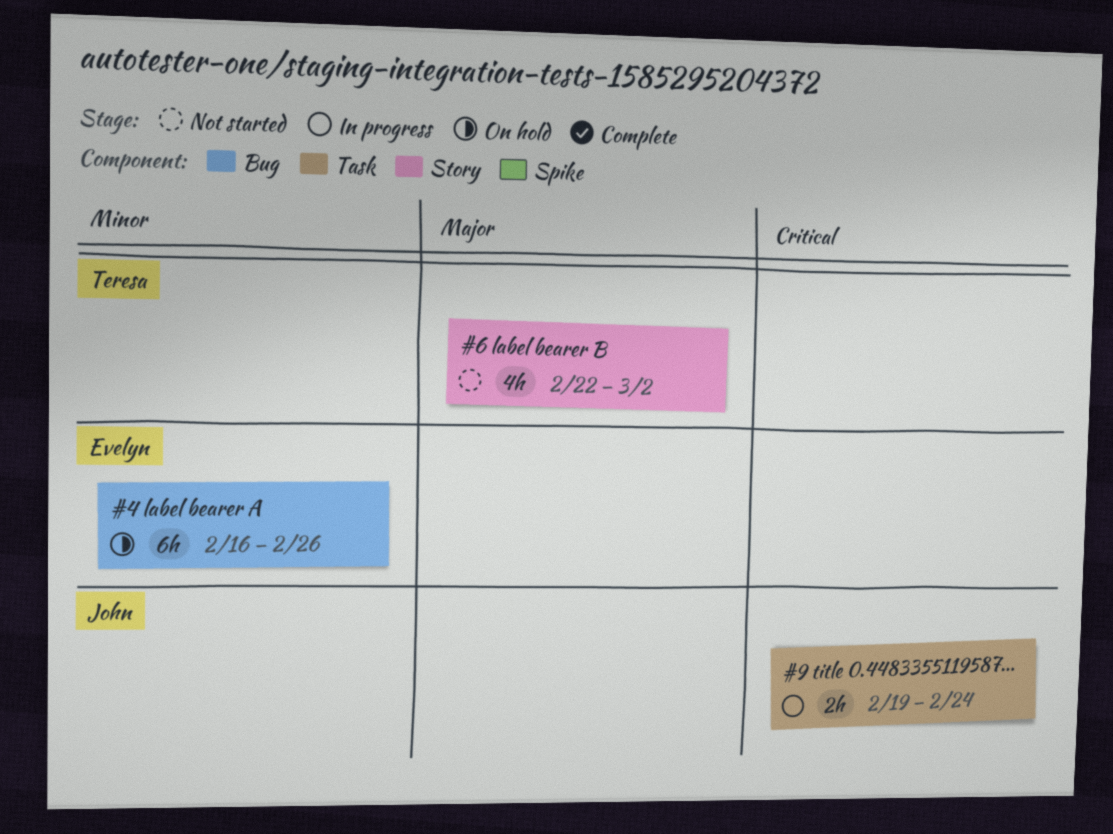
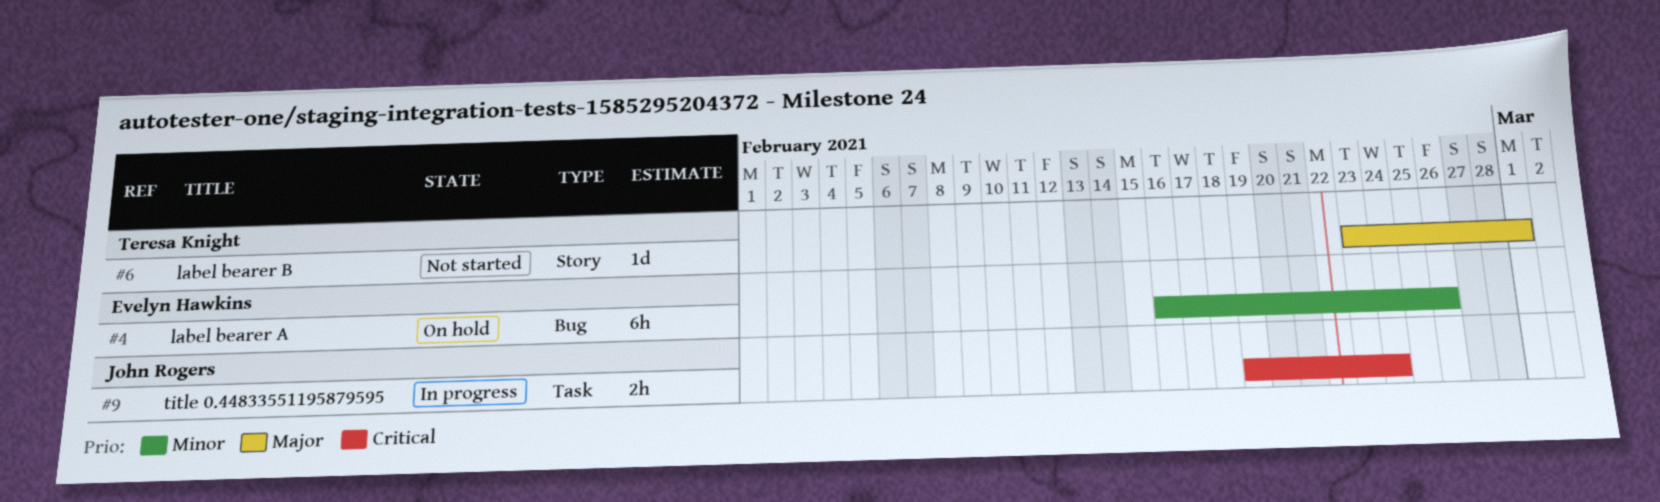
#6, estimate: 4h -> 1d
#6, start: Feb 22 -> Feb 23
#6, due: Mar 2 -> Mar 1

